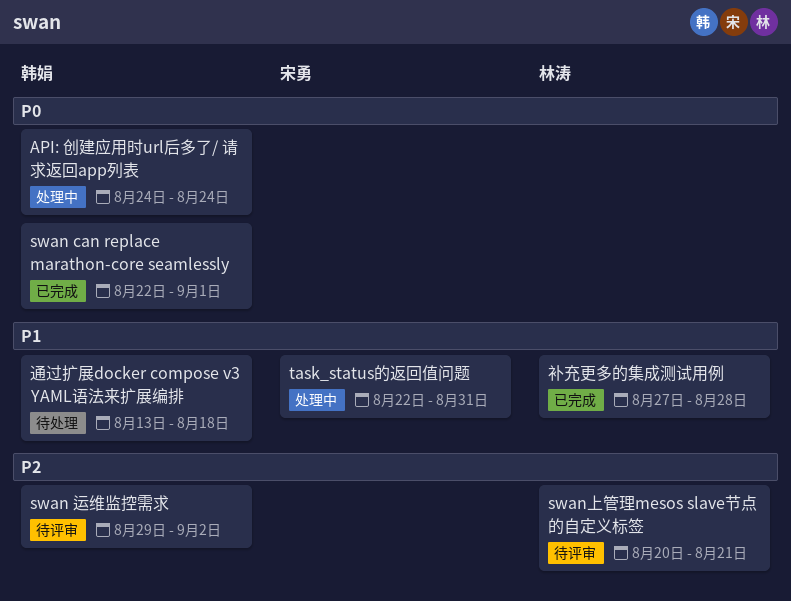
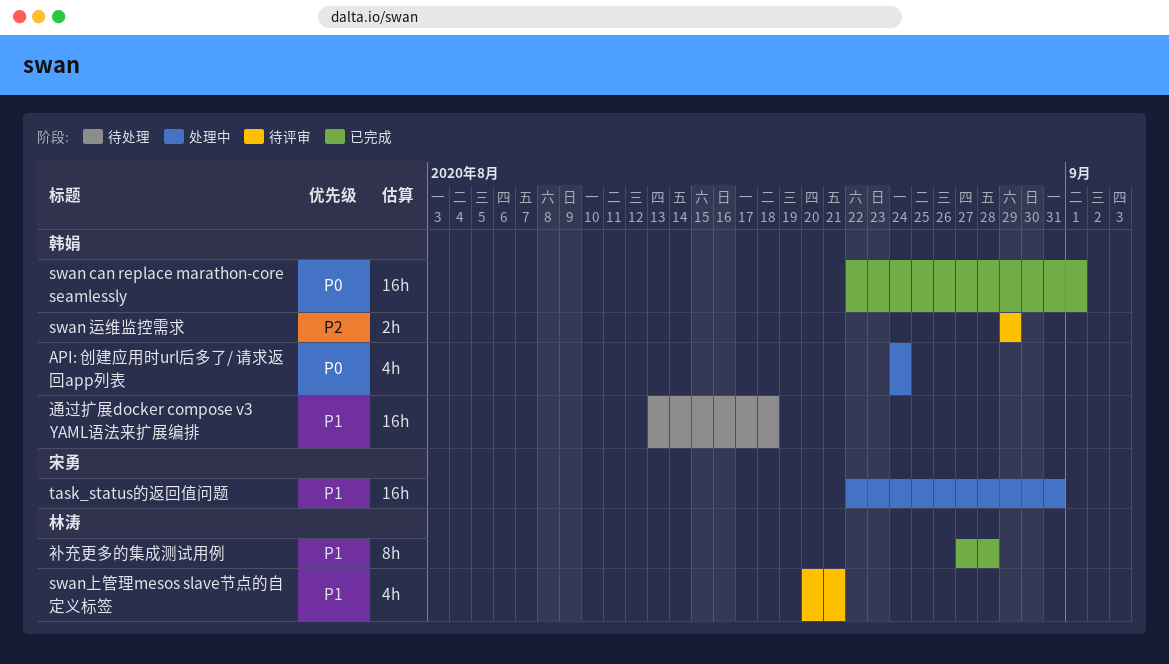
swan 运维监控需求, due: Sep 2 -> Aug 29
swan上管理mesos slave节点的自定义标签, priority: P2 -> P1

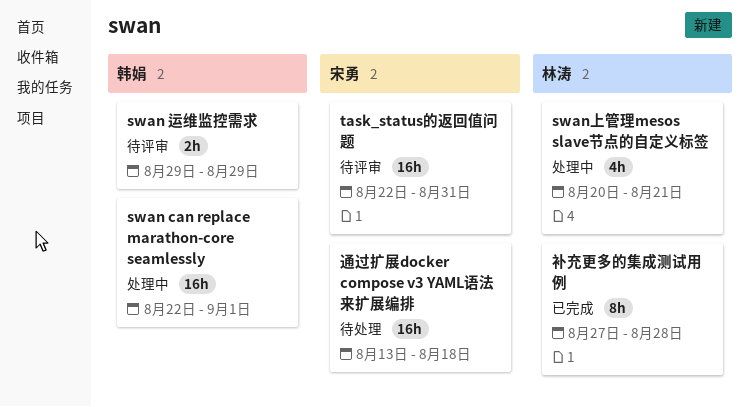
API: 创建应用时url后多了/ 请求返回app列表: present -> none
swan can replace marathon-core seamlessly, status: 已完成 -> 处理中
swan上管理mesos slave节点的自定义标签, status: 待评审 -> 处理中
task_status的返回值问题, status: 处理中 -> 待评审
通过扩展docker compose v3 YAML语法来扩展编排, owner: 韩娟 -> 宋勇

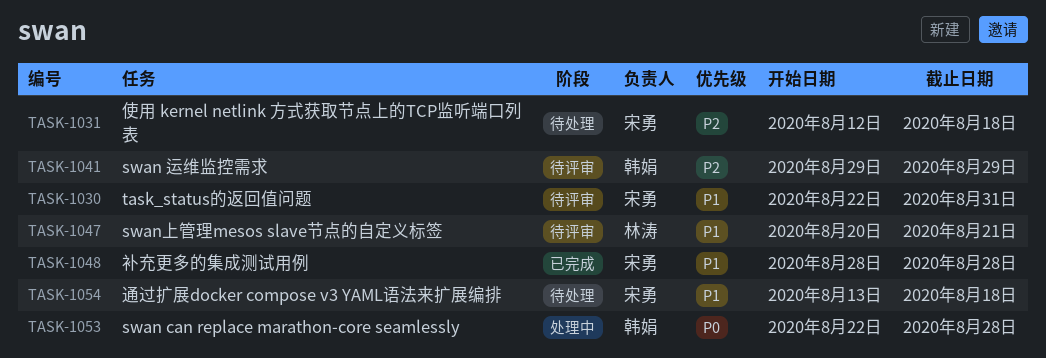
swan can replace marathon-core seamlessly, due: Sep 1 -> Aug 28
swan上管理mesos slave节点的自定义标签, status: 处理中 -> 待评审
使用 kernel netlink 方式获取节点上的TCP监听端口列表: none -> present
补充更多的集成测试用例, owner: 林涛 -> 宋勇
补充更多的集成测试用例, start: Aug 27 -> Aug 28

